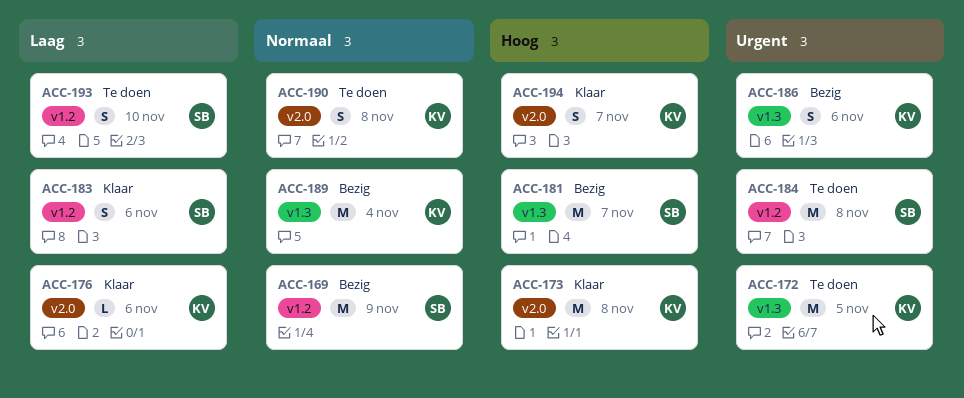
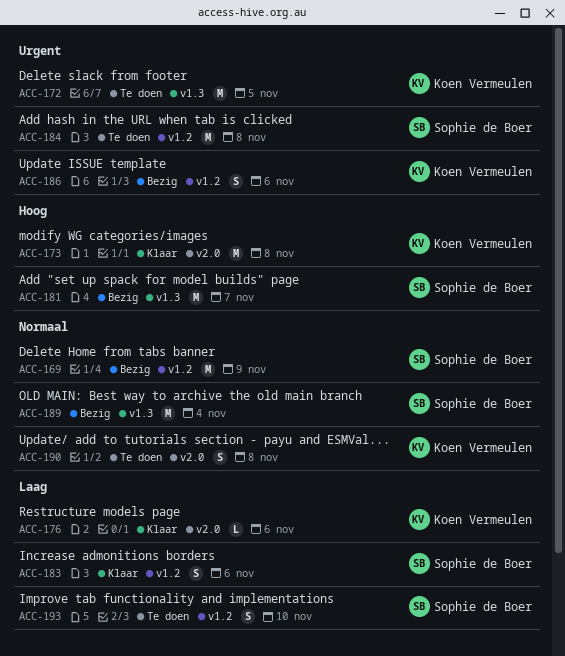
ACC-186, label: v1.3 -> v1.2
ACC-189, owner: Koen Vermeulen -> Sophie de Boer
ACC-194: present -> none

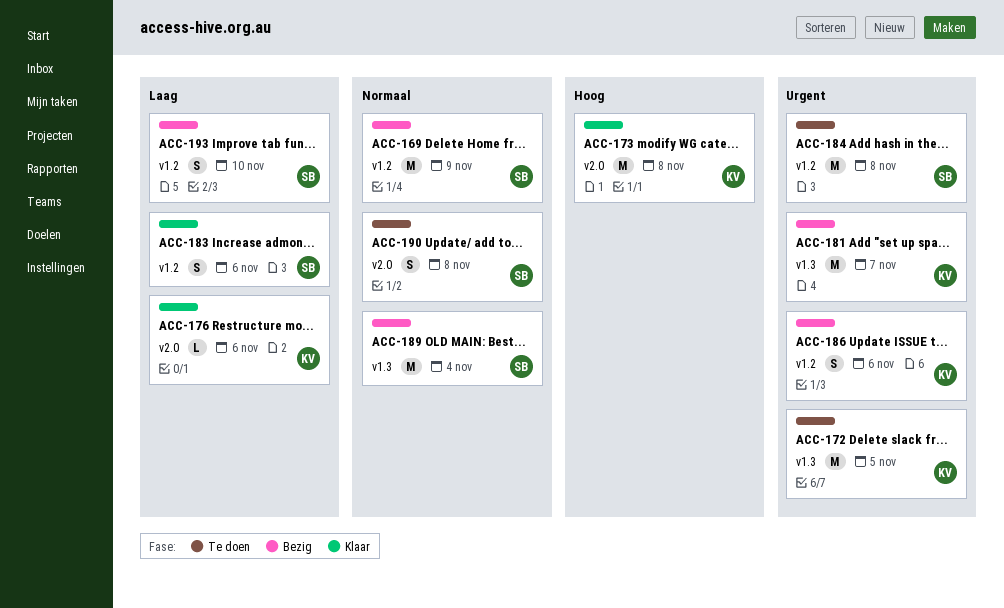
ACC-181, owner: Sophie de Boer -> Koen Vermeulen
ACC-181, priority: Hoog -> Urgent
ACC-190, owner: Koen Vermeulen -> Sophie de Boer
ACC-193, status: Te doen -> Bezig

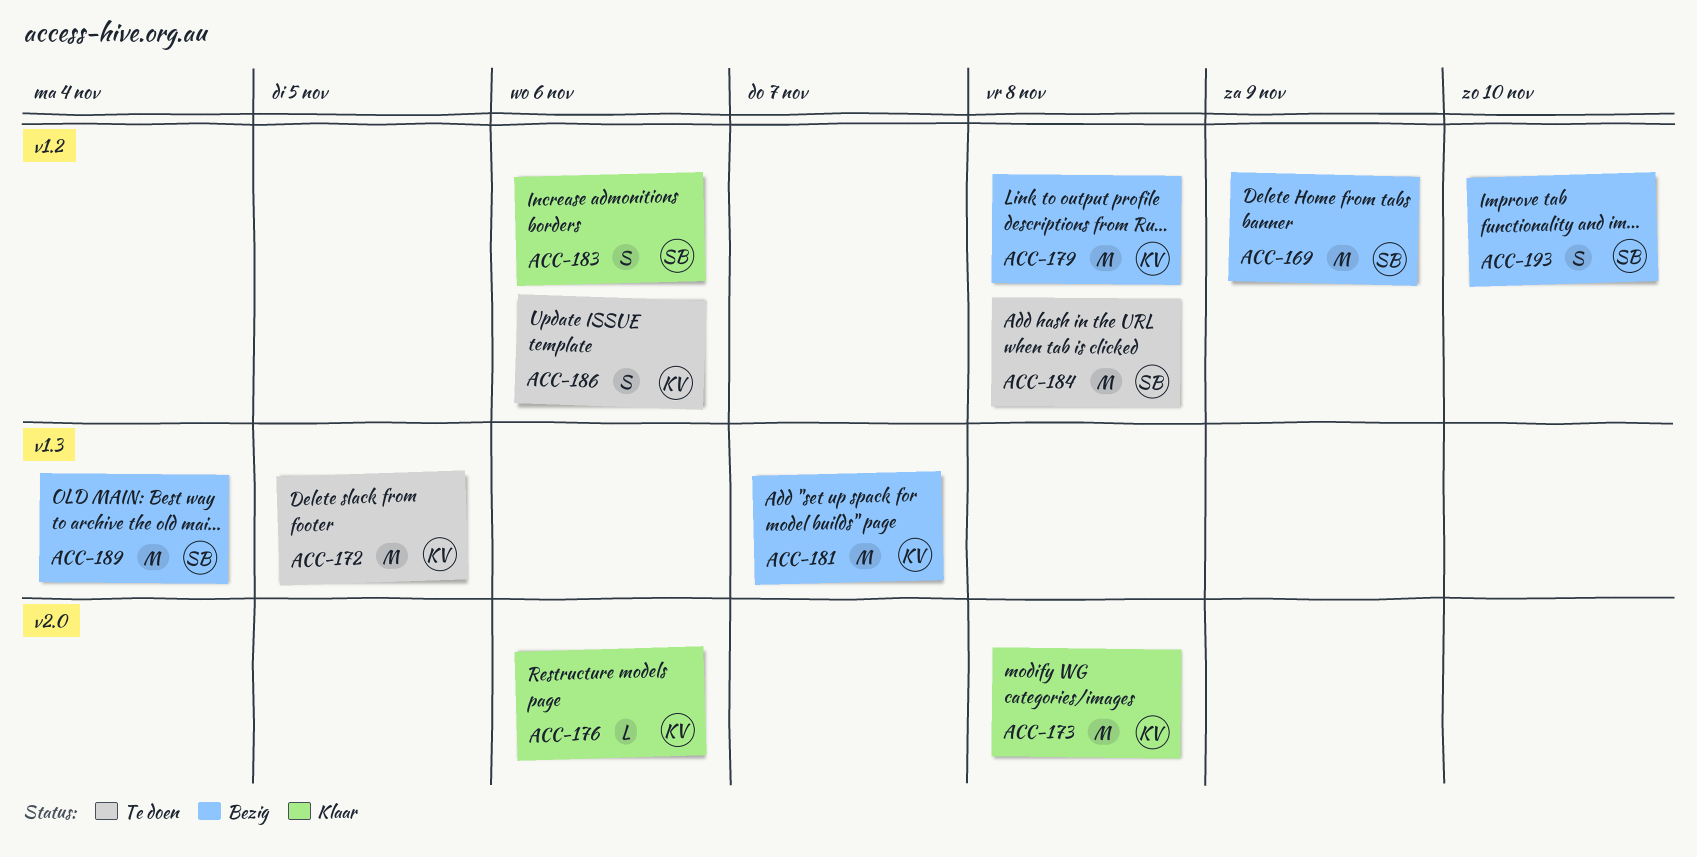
ACC-179: none -> present
ACC-186, status: Bezig -> Te doen
ACC-190: present -> none

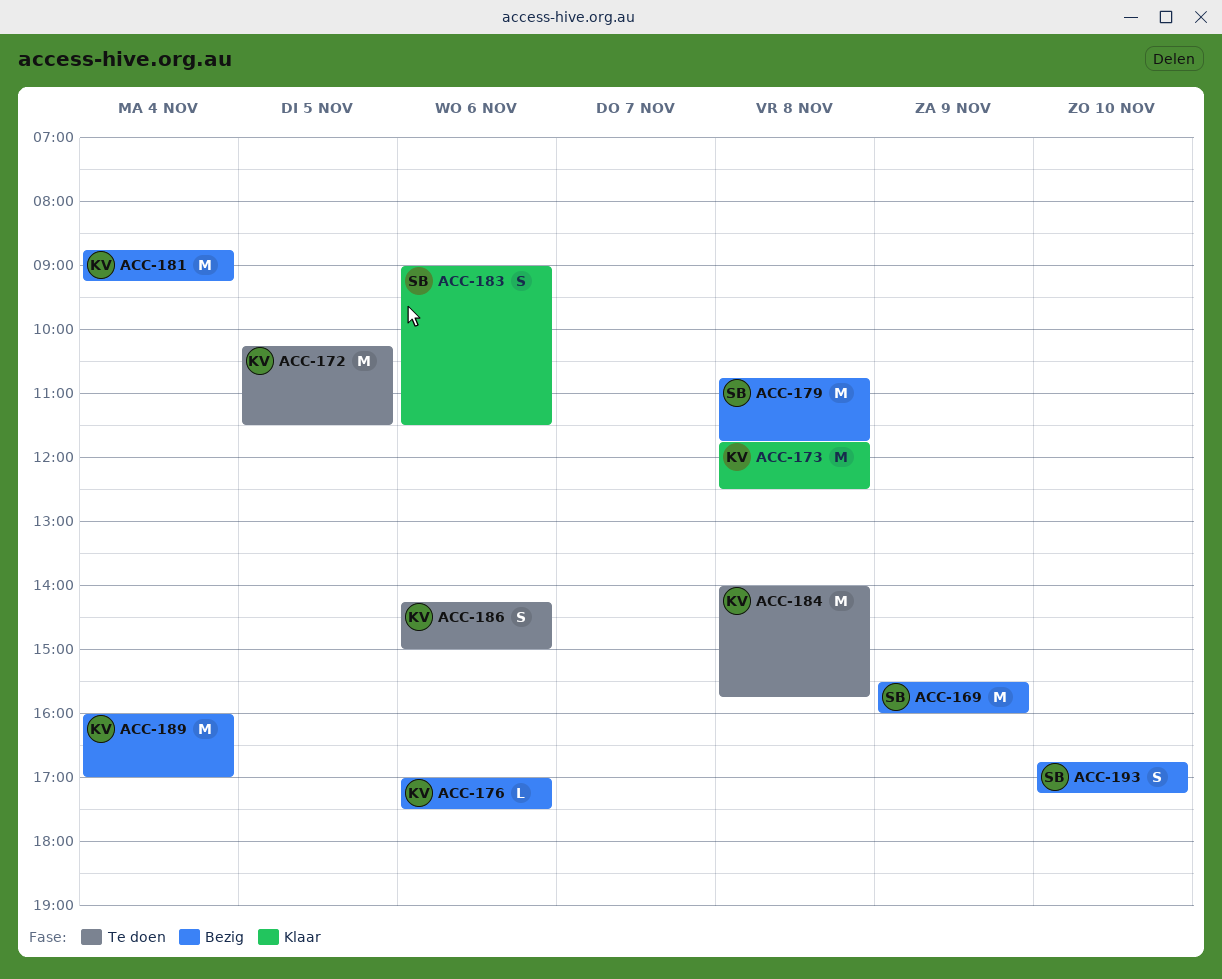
ACC-176, status: Klaar -> Bezig
ACC-179, owner: KV -> SB
ACC-181, day: Nov 7 -> Nov 4
ACC-184, owner: SB -> KV
ACC-189, owner: SB -> KV

